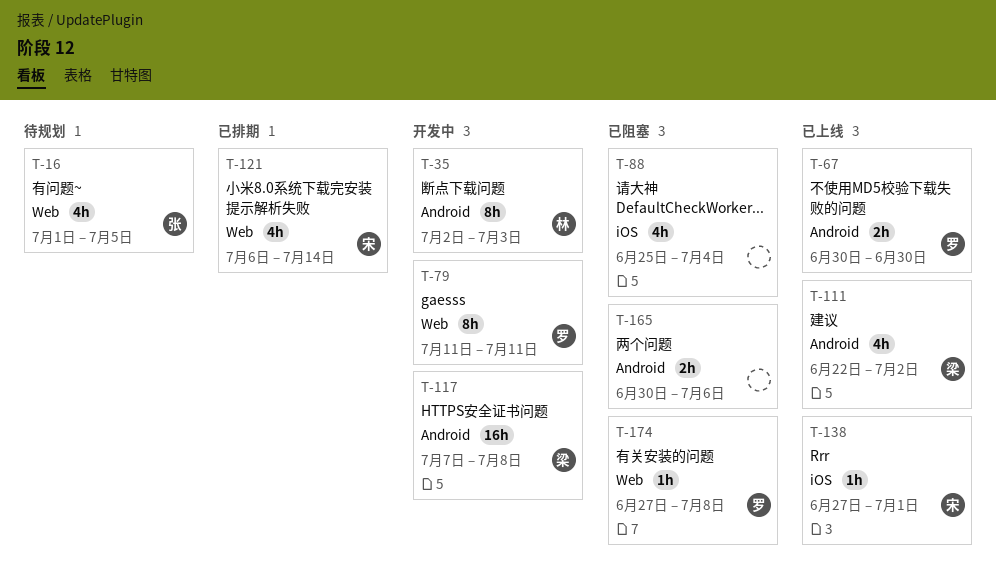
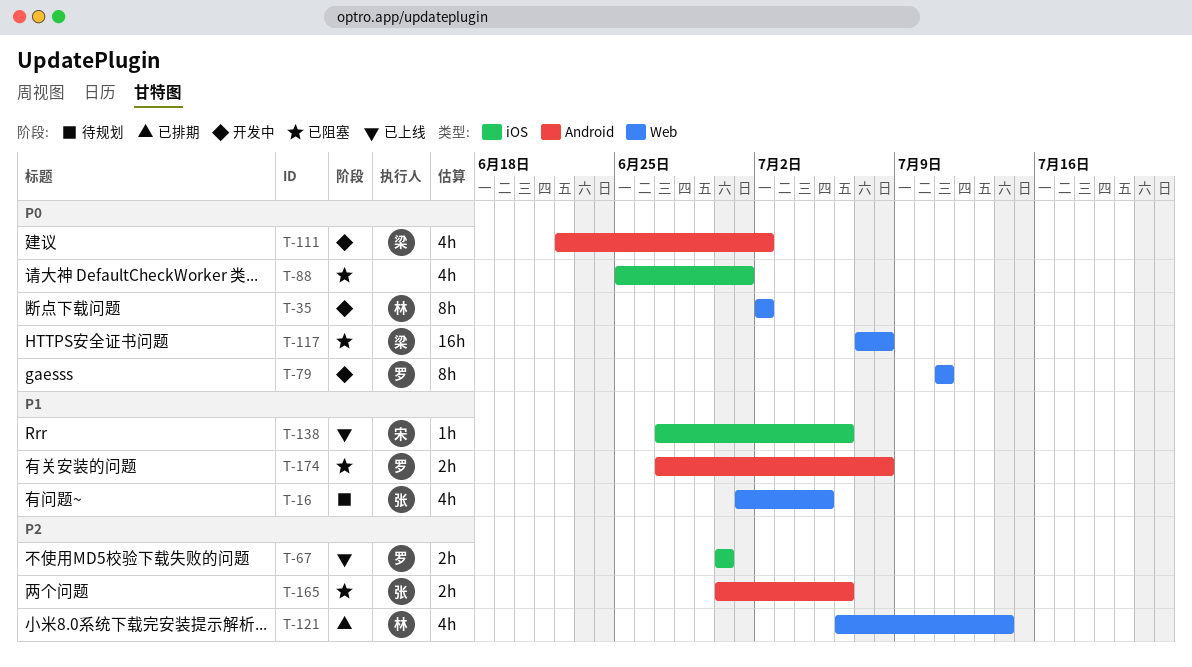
T-35, label: Android -> Web
T-35, due: Jul 3 -> Jul 2
T-67, label: Android -> iOS
T-88, due: Jul 4 -> Jul 1
T-111, status: 已上线 -> 开发中
T-117, status: 开发中 -> 已阻塞
T-117, label: Android -> Web
T-121, owner: 宋 -> 林
T-138, due: Jul 1 -> Jul 6
T-165, owner: none -> 张
T-174, label: Web -> Android
T-174, estimate: 1h -> 2h

